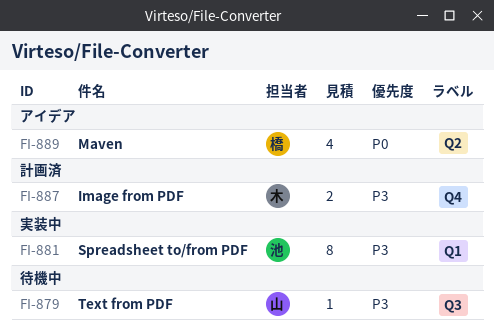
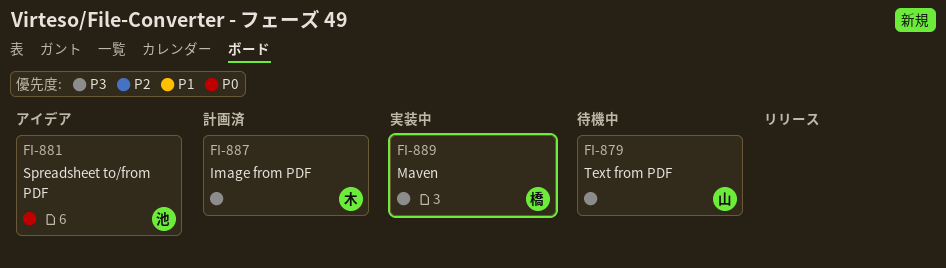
FI-881, status: 実装中 -> アイデア
FI-881, priority: P3 -> P0
FI-889, status: アイデア -> 実装中
FI-889, priority: P0 -> P3

